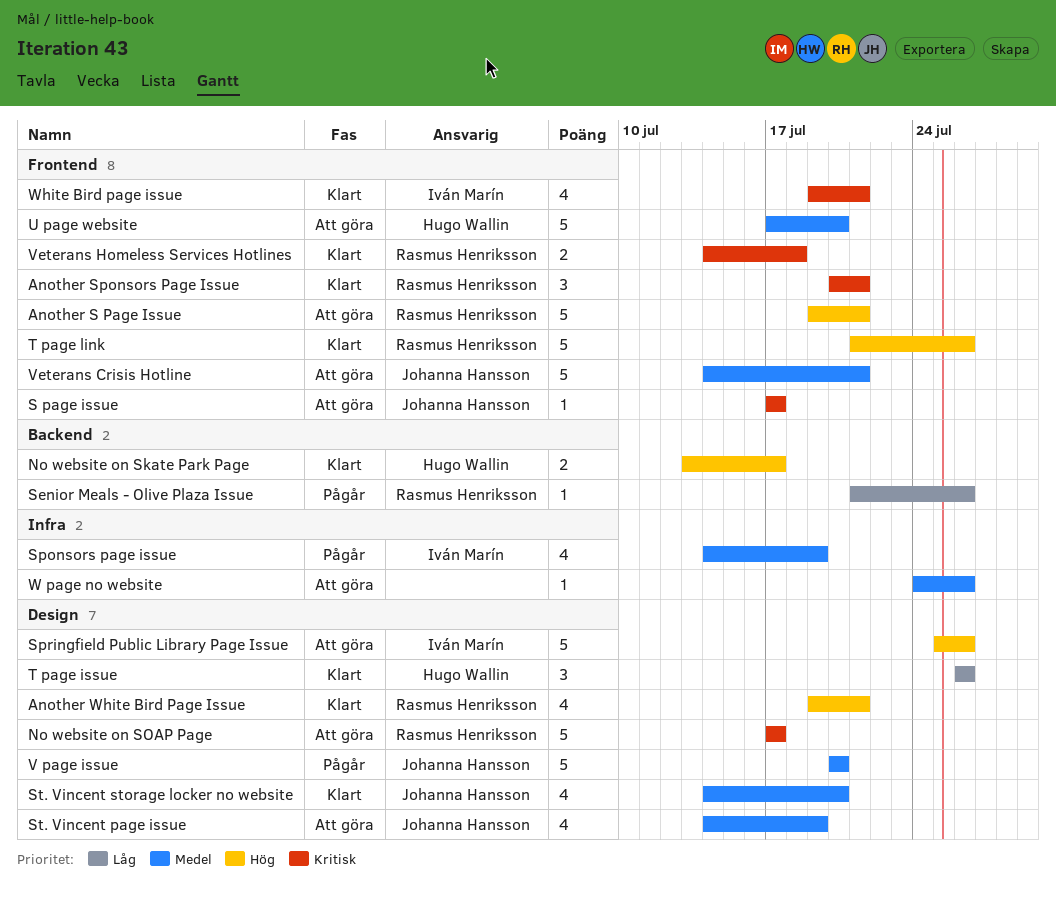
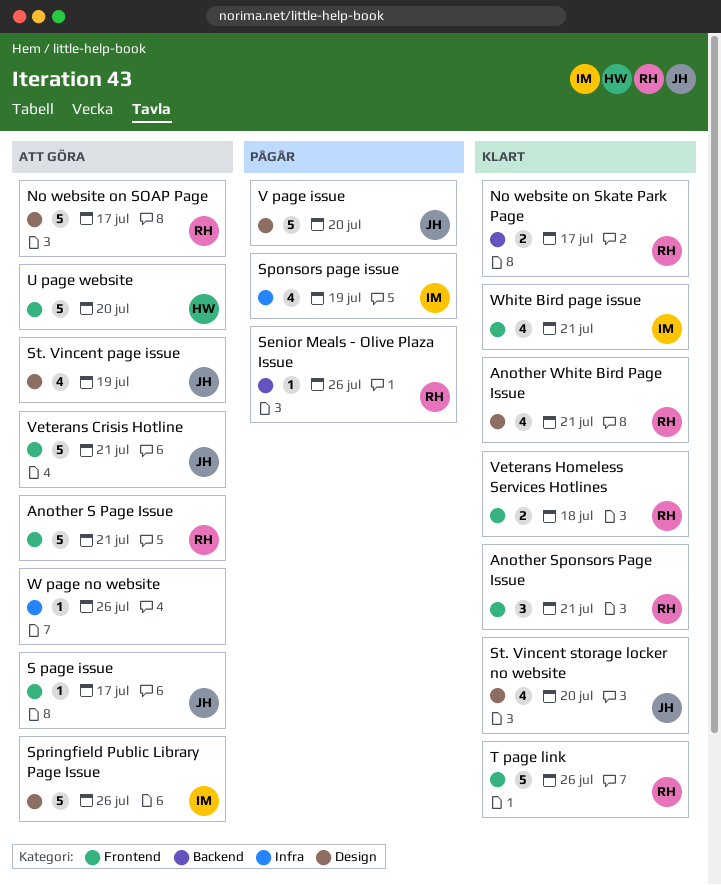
No website on Skate Park Page, owner: Hugo Wallin -> Rasmus Henriksson
T page issue: present -> none

